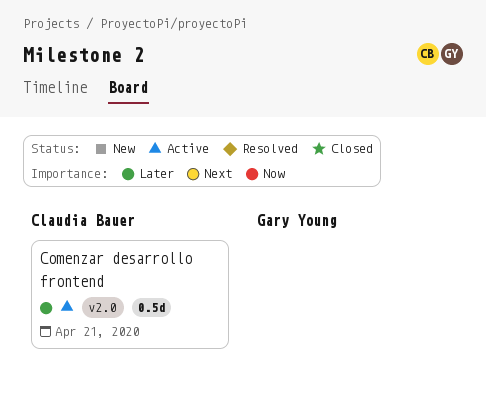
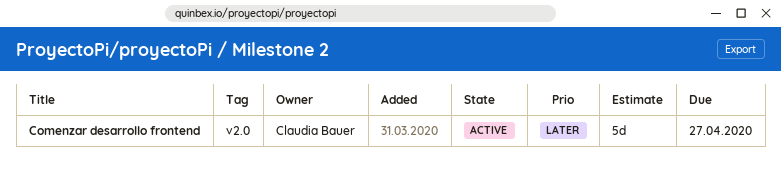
Comenzar desarrollo frontend, estimate: 0.5d -> 5d
Comenzar desarrollo frontend, due: Apr 21 -> Apr 27

